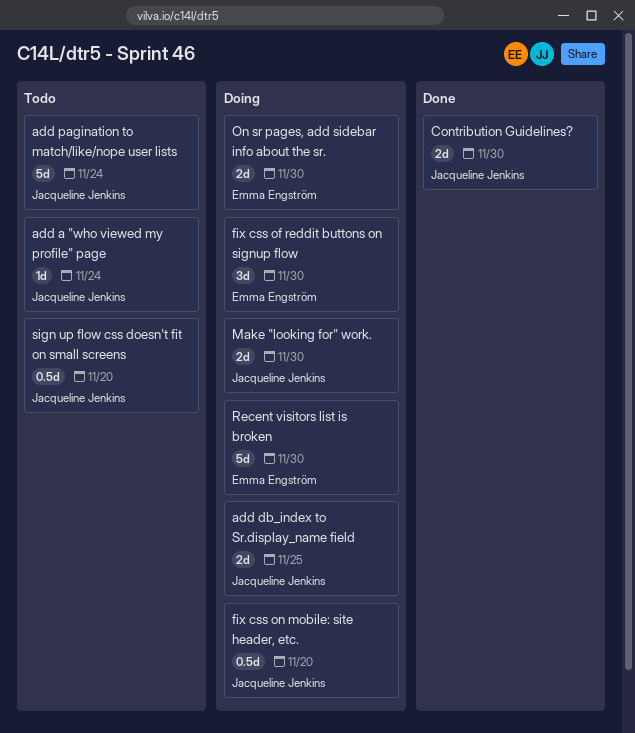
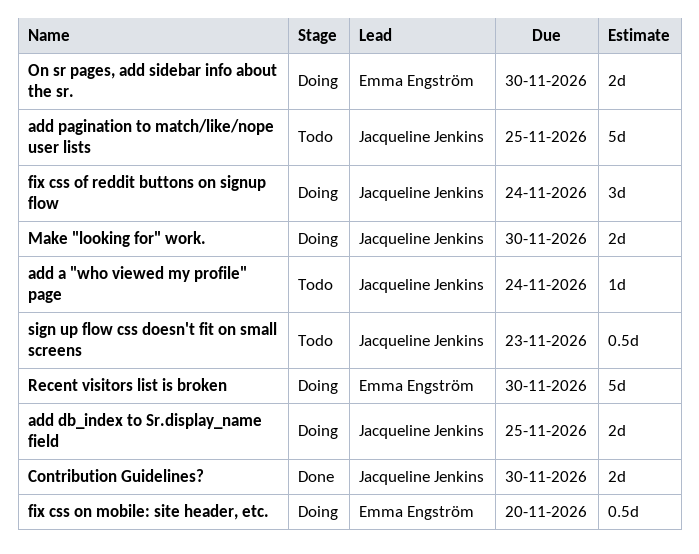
add pagination to match/like/nope user lists, due: Nov 24 -> Nov 25
fix css of reddit buttons on signup flow, owner: Emma Engström -> Jacqueline Jenkins
fix css of reddit buttons on signup flow, due: Nov 30 -> Nov 24
fix css on mobile: site header, etc., owner: Jacqueline Jenkins -> Emma Engström
sign up flow css doesn't fit on small screens, due: Nov 20 -> Nov 23

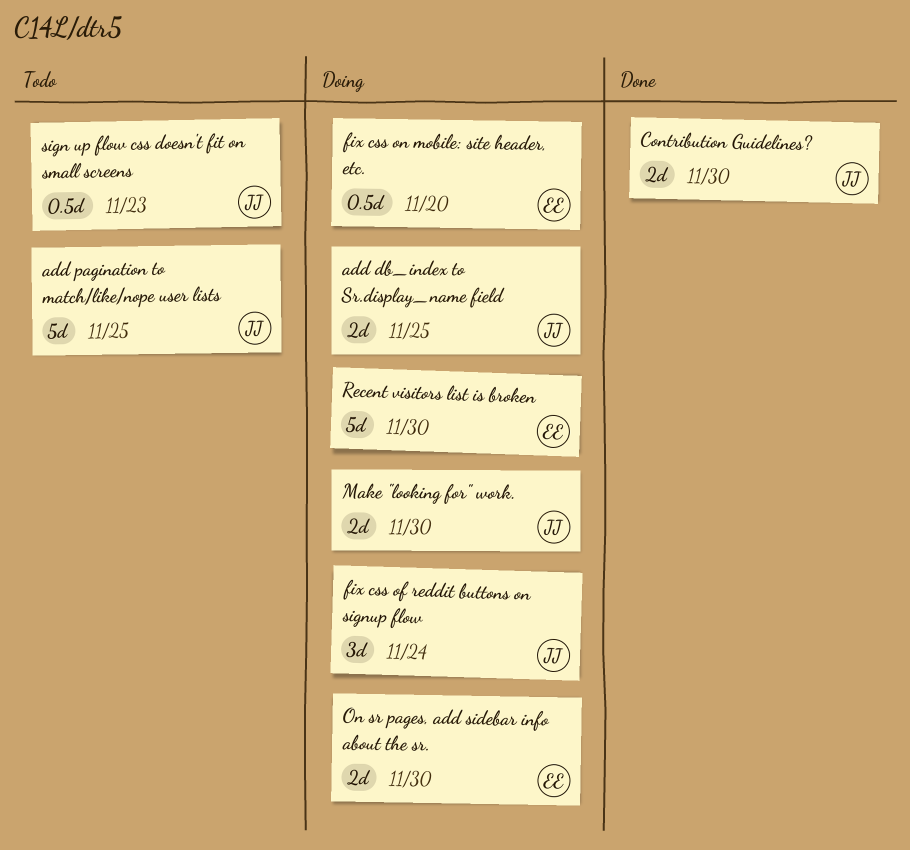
add a "who viewed my profile" page: present -> none

